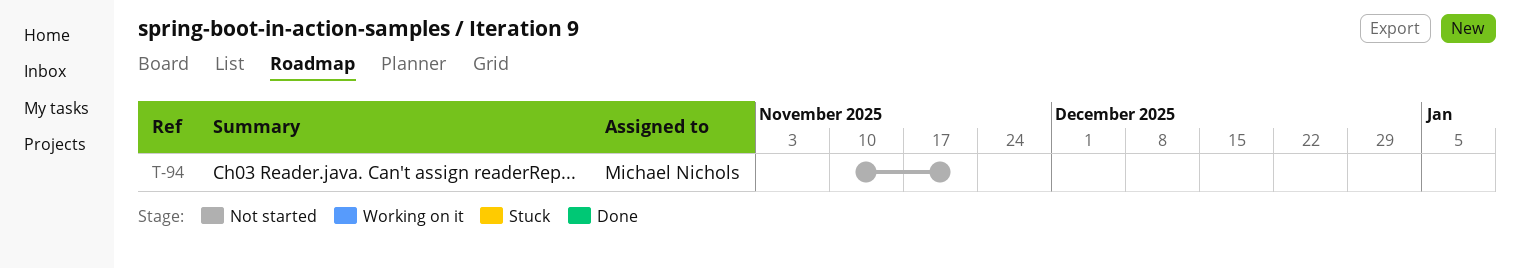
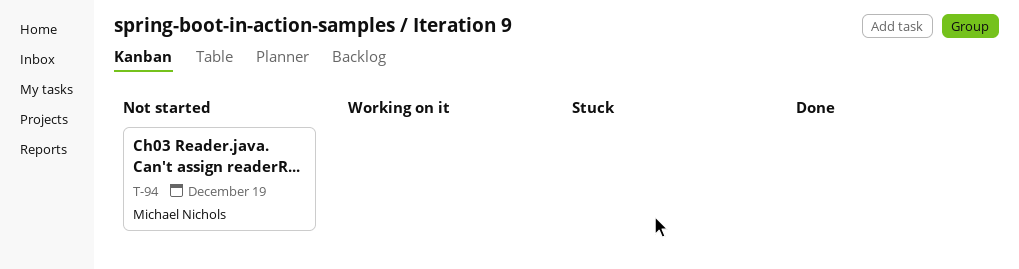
T-94, due: Nov 21 -> Dec 19

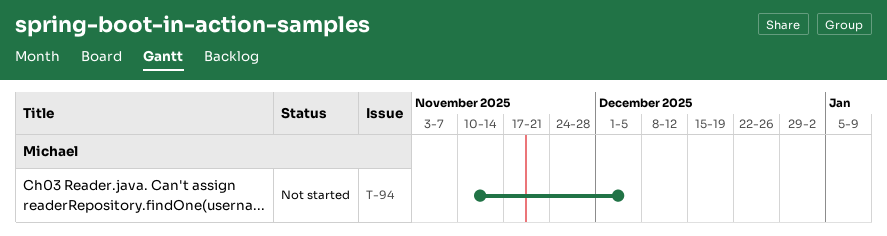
T-94, due: Dec 19 -> Dec 5

